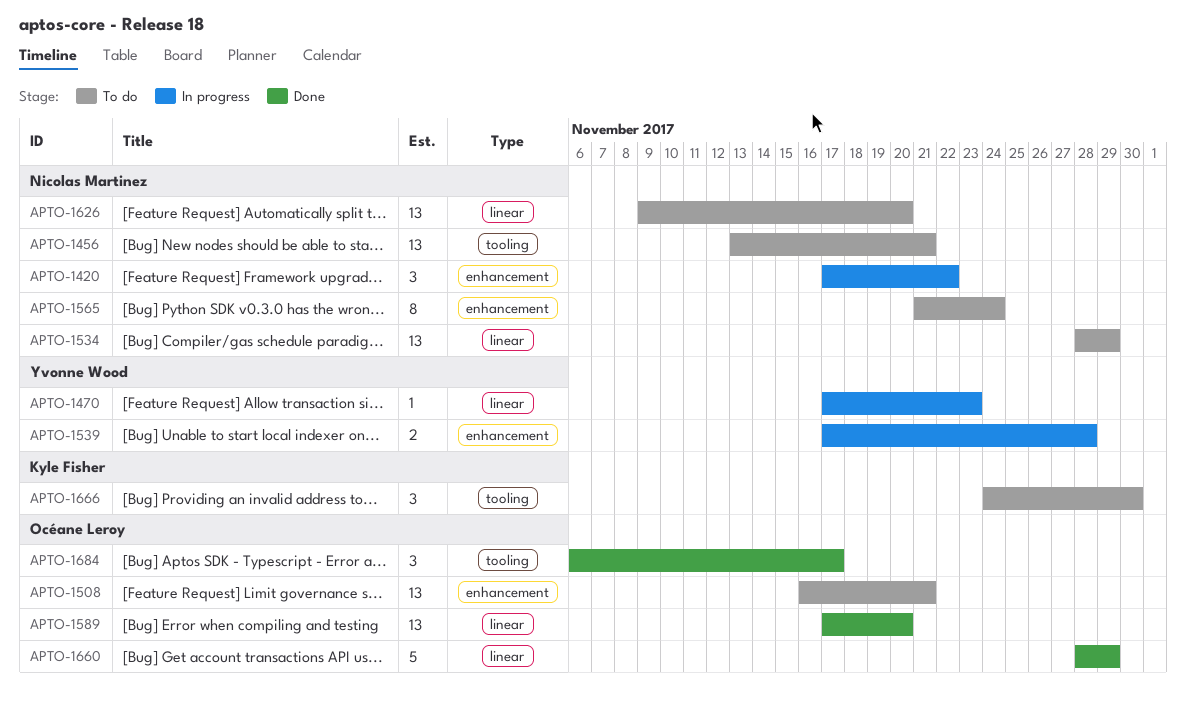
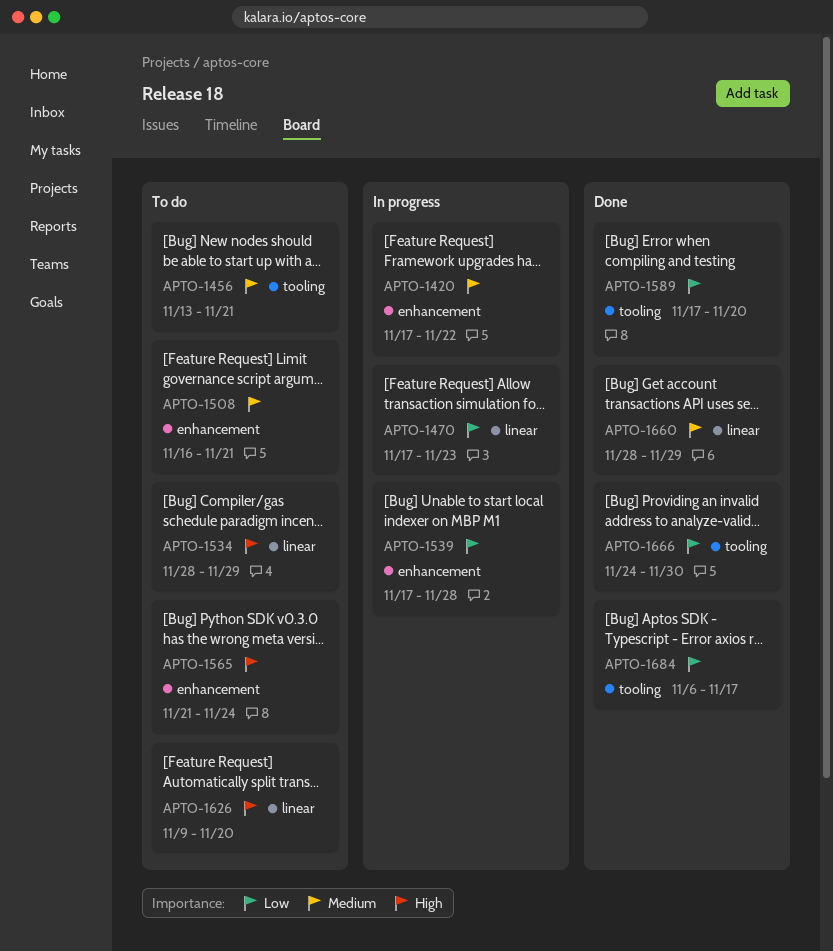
APTO-1589, label: linear -> tooling
APTO-1666, status: To do -> Done

